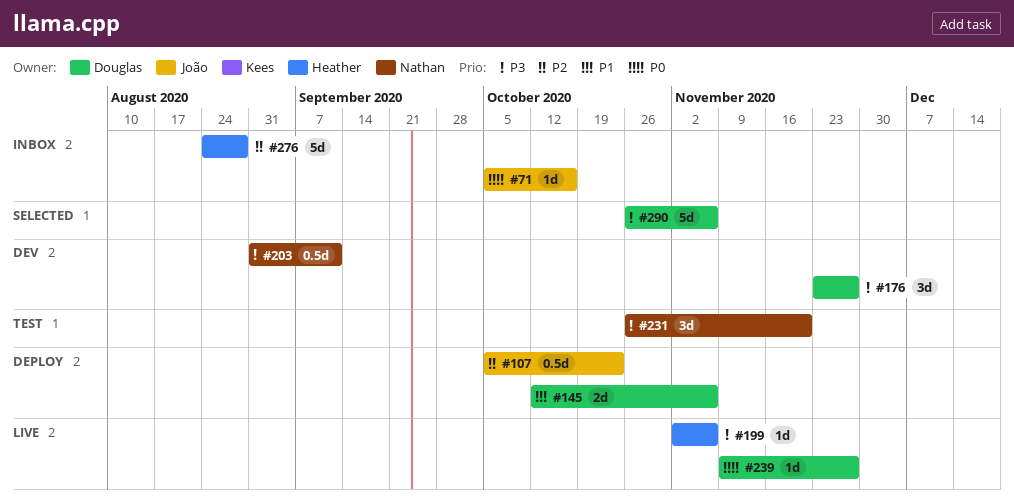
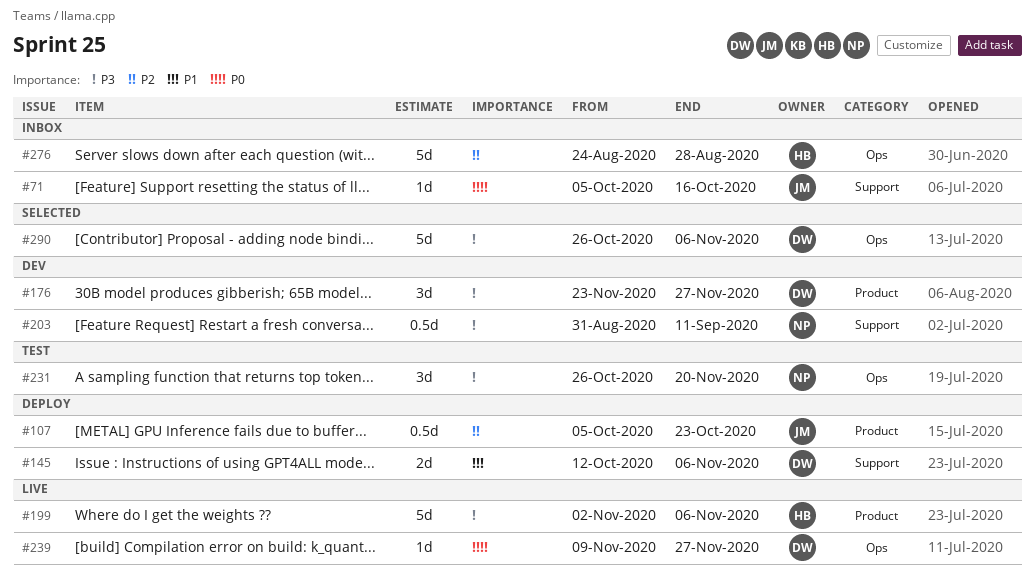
#199, estimate: 1d -> 5d

